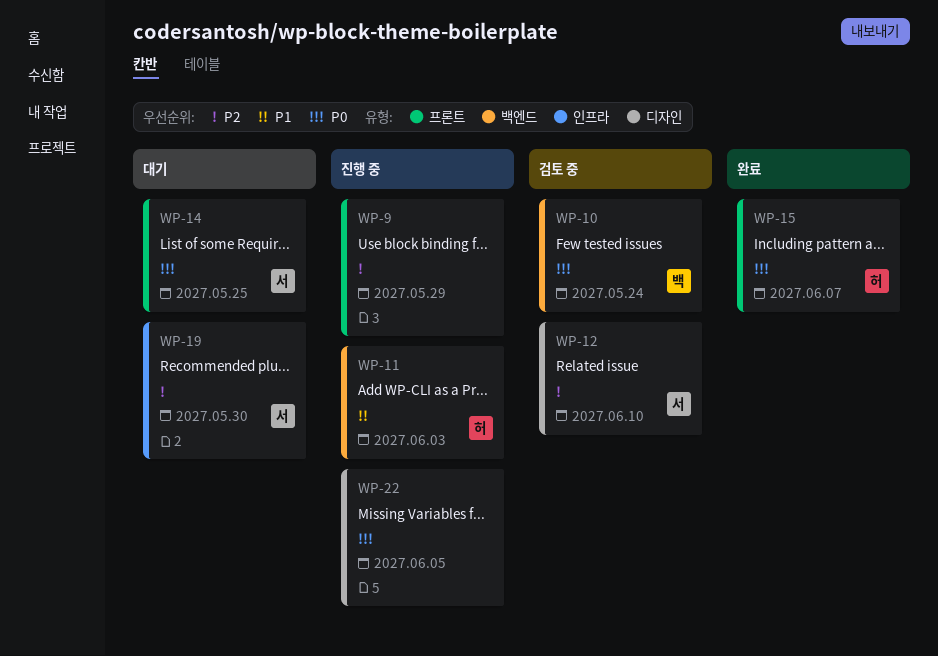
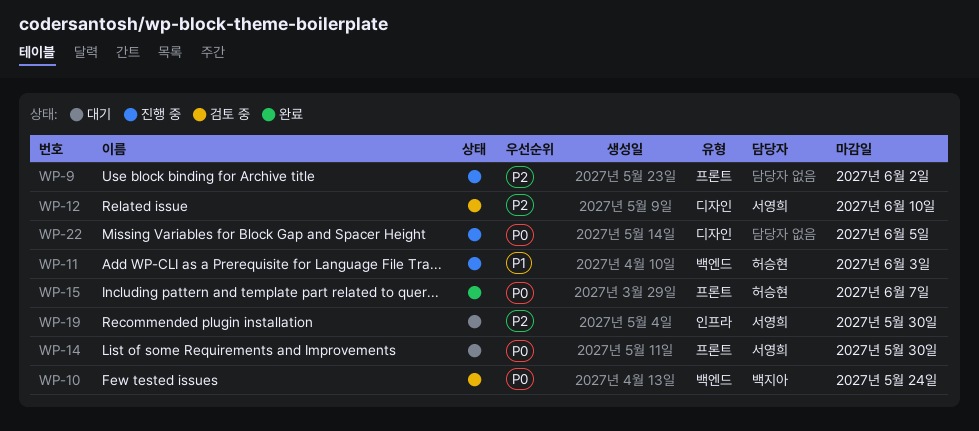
WP-9, due: May 29 -> Jun 2
WP-14, due: May 25 -> May 30

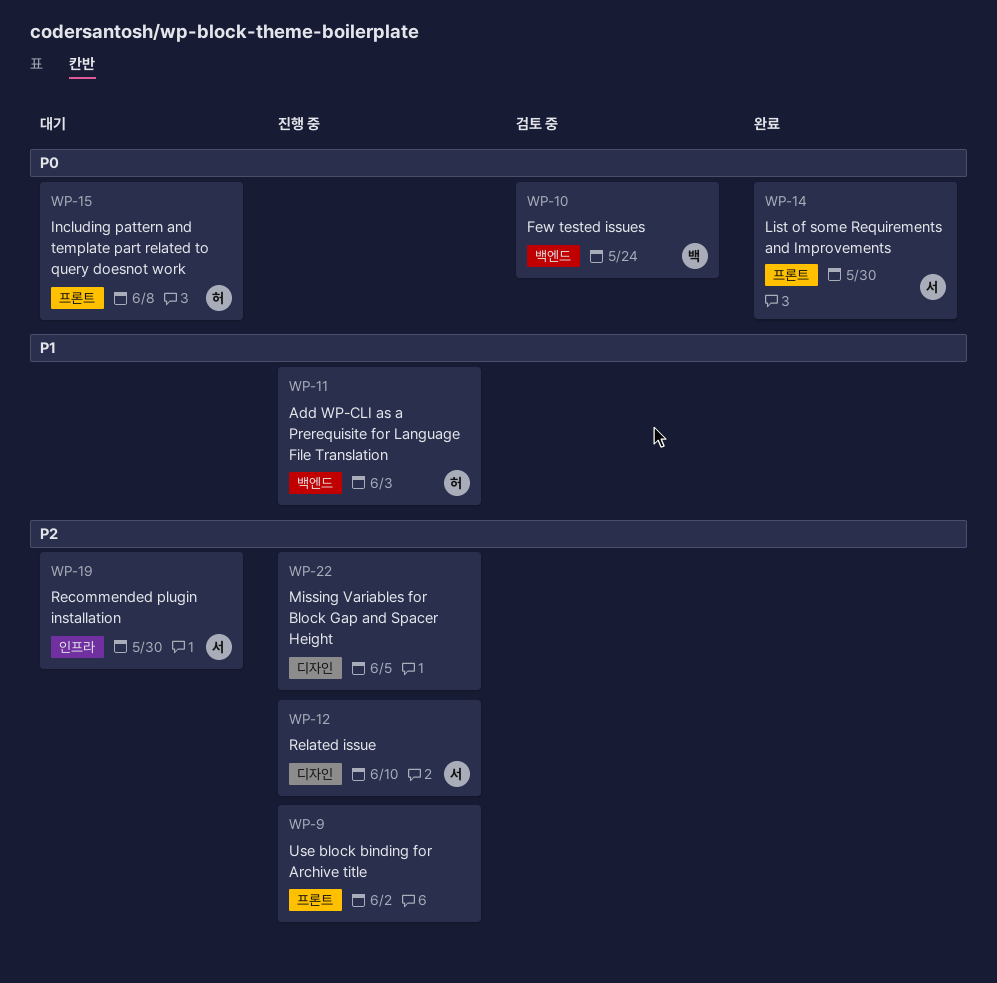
WP-12, status: 검토 중 -> 진행 중
WP-14, status: 대기 -> 완료
WP-15, status: 완료 -> 대기
WP-15, due: Jun 7 -> Jun 8
WP-22, priority: P0 -> P2

